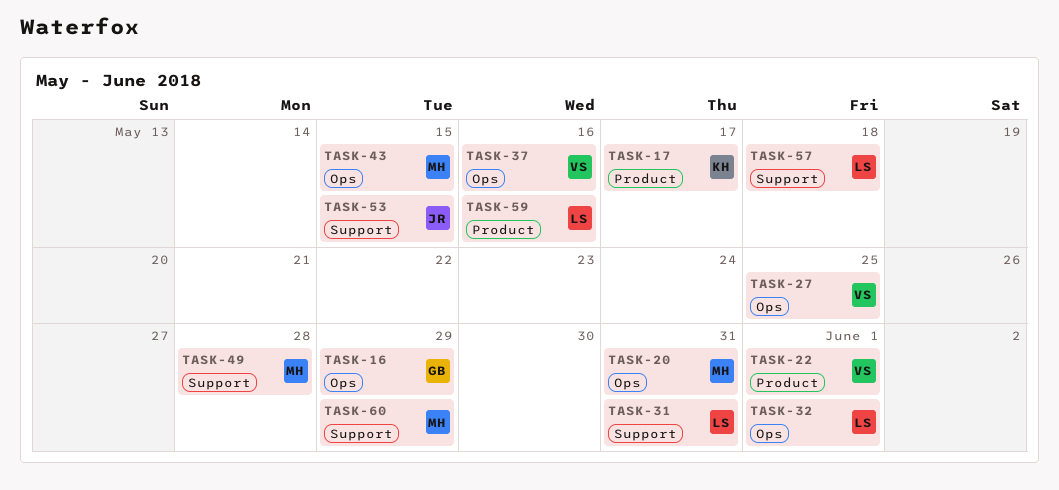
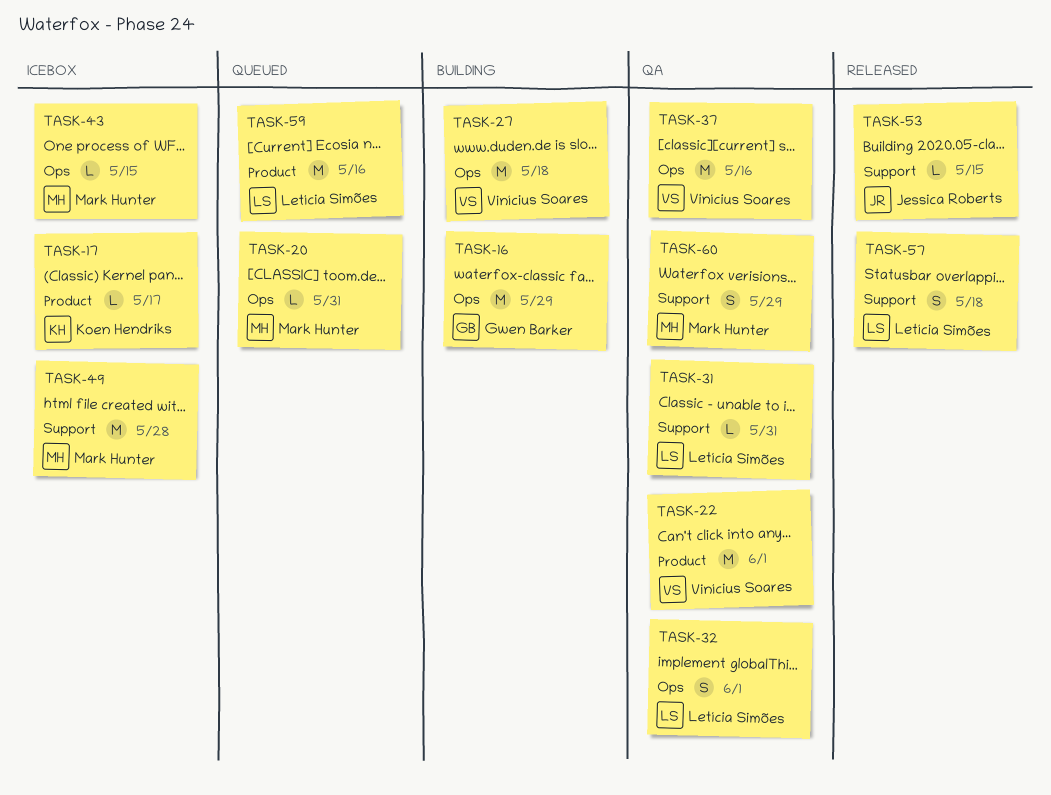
TASK-27, due: May 25 -> May 18

